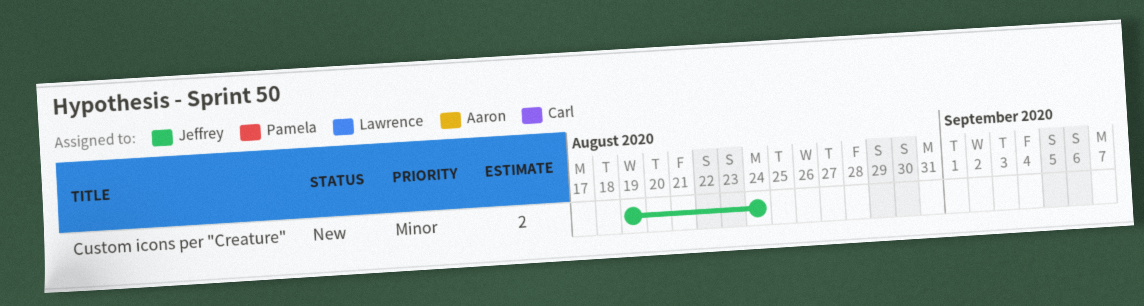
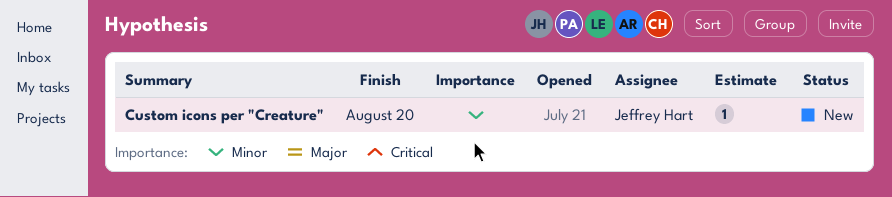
Custom icons per "Creature", estimate: 2 -> 1
Custom icons per "Creature", due: Aug 24 -> Aug 20

